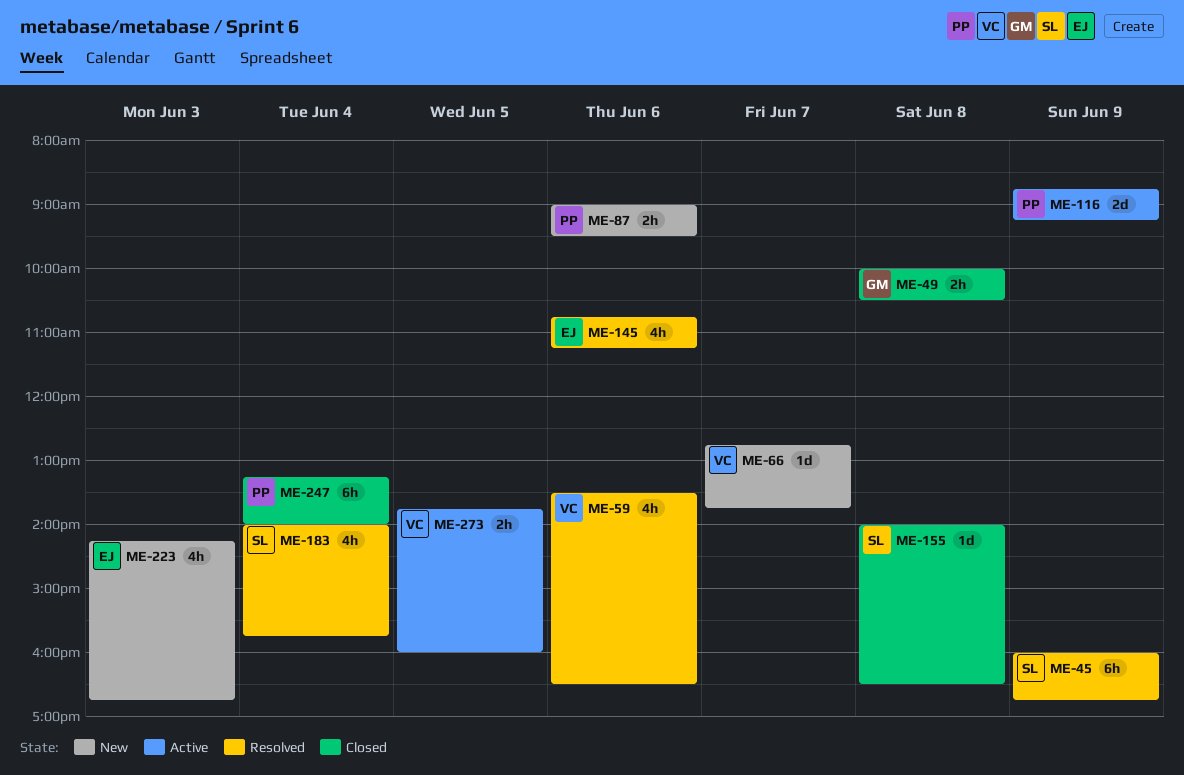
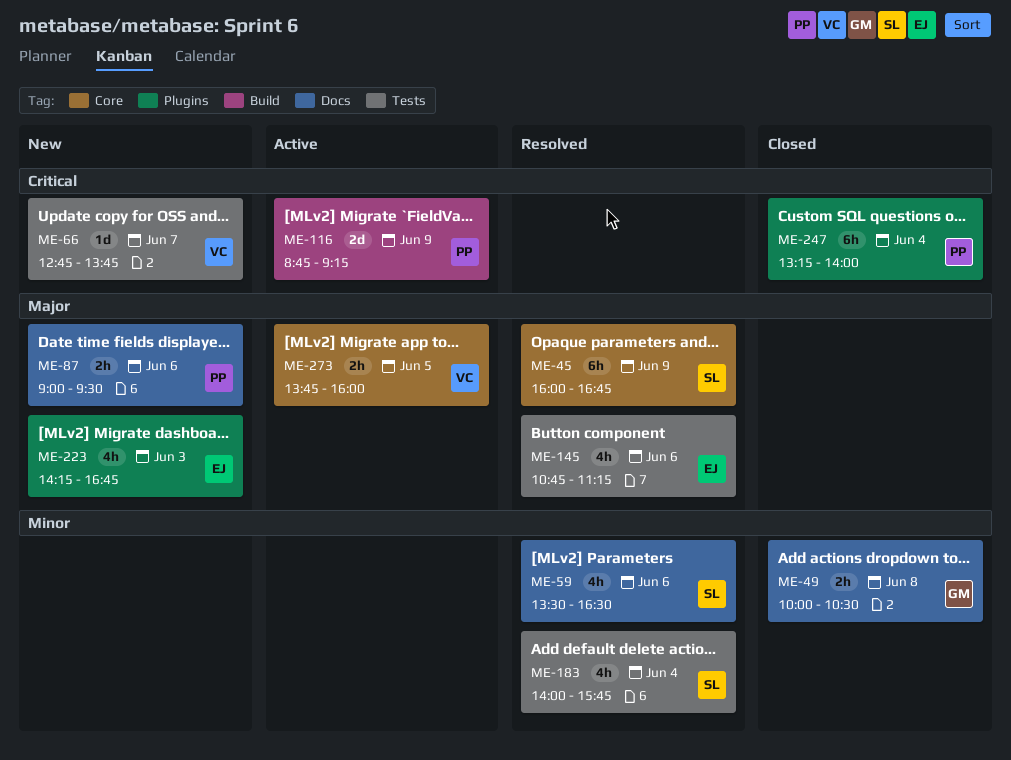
ME-59, owner: VC -> SL
ME-155: present -> none

